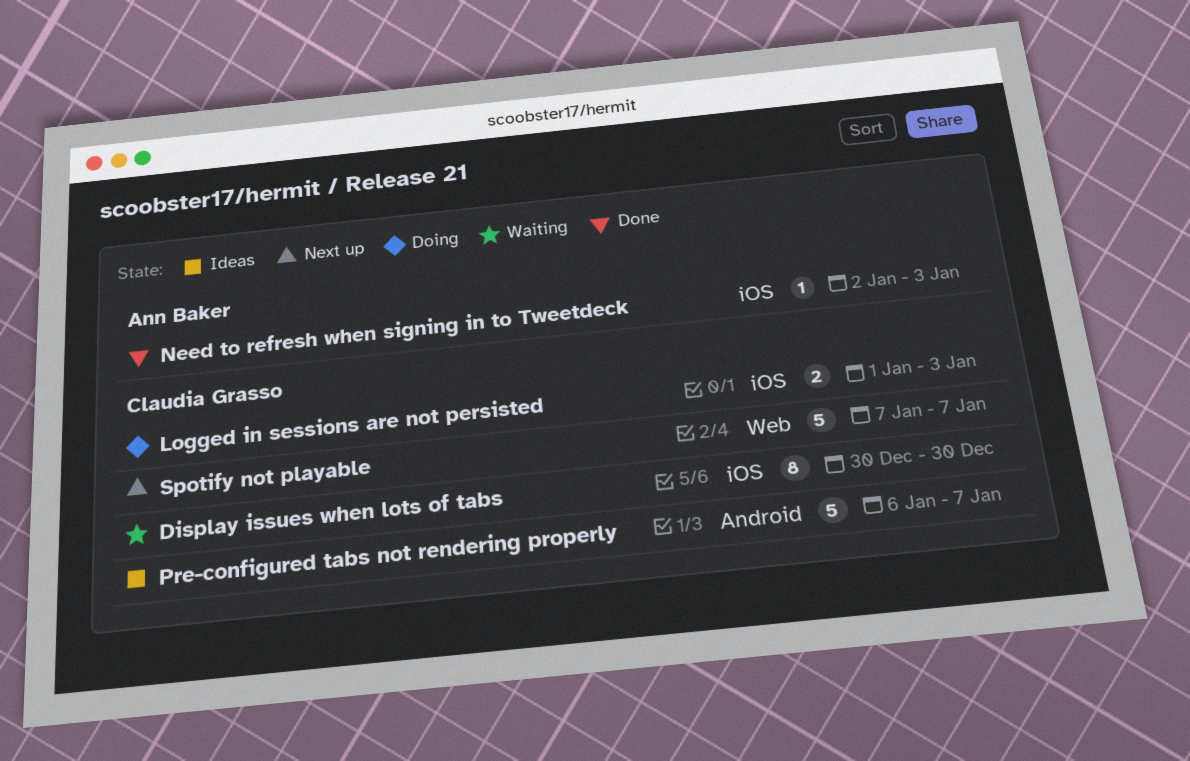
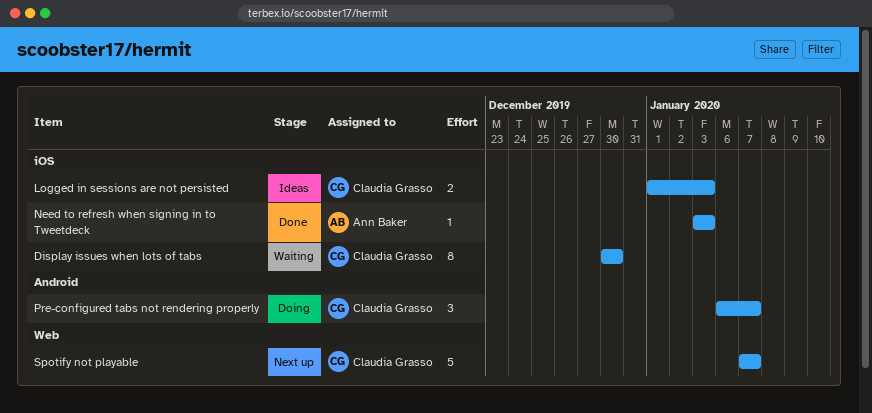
Logged in sessions are not persisted, status: Doing -> Ideas
Need to refresh when signing in to Tweetdeck, start: Jan 2 -> Jan 3
Pre-configured tabs not rendering properly, status: Ideas -> Doing
Pre-configured tabs not rendering properly, estimate: 5 -> 3

